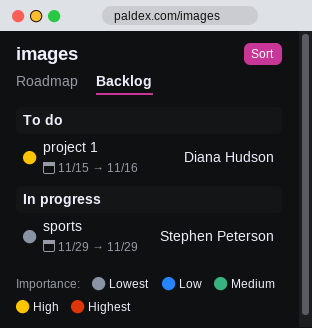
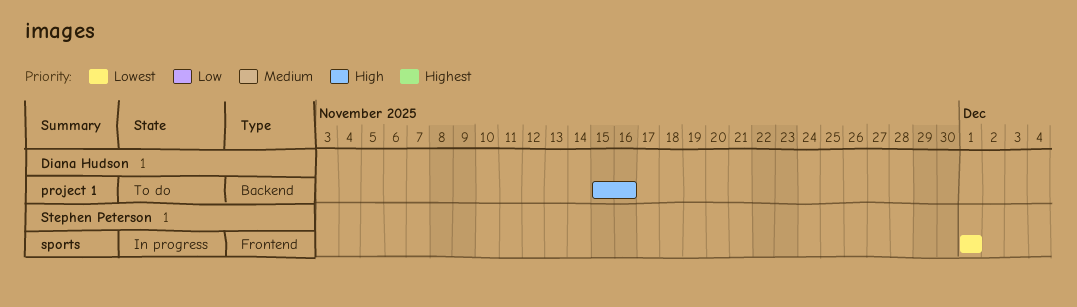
sports, start: Nov 29 -> Dec 1
sports, due: Nov 29 -> Dec 1

